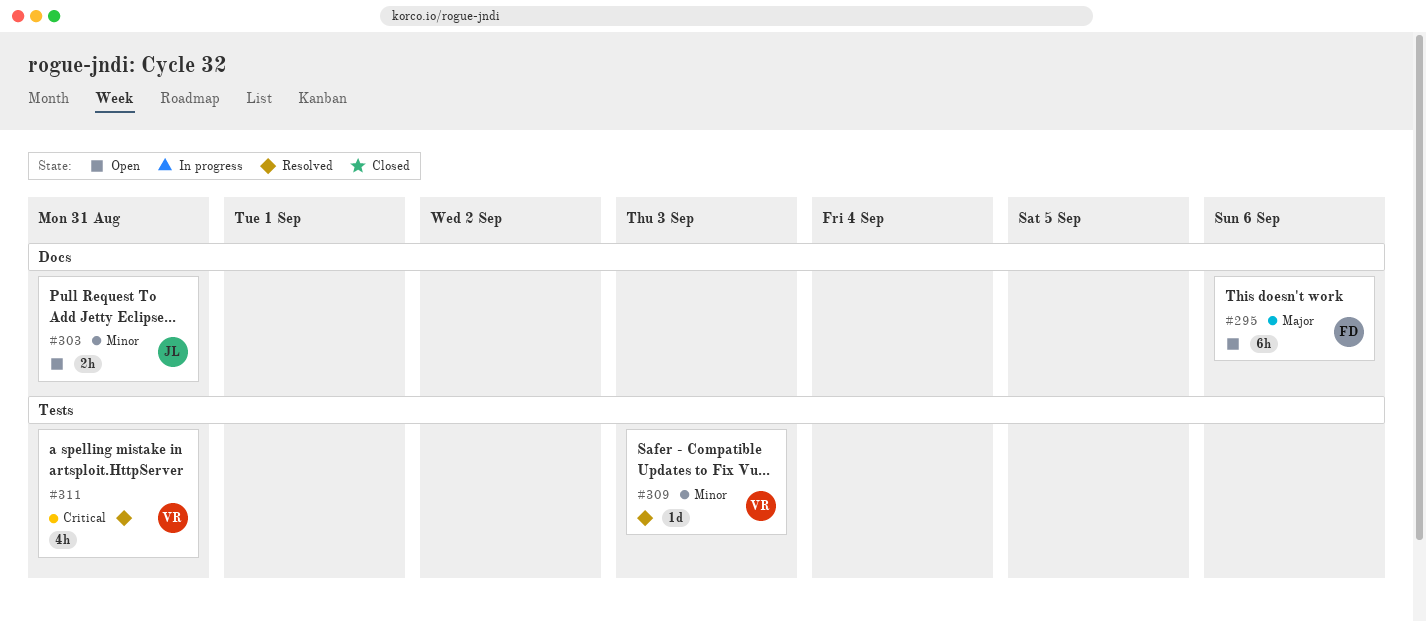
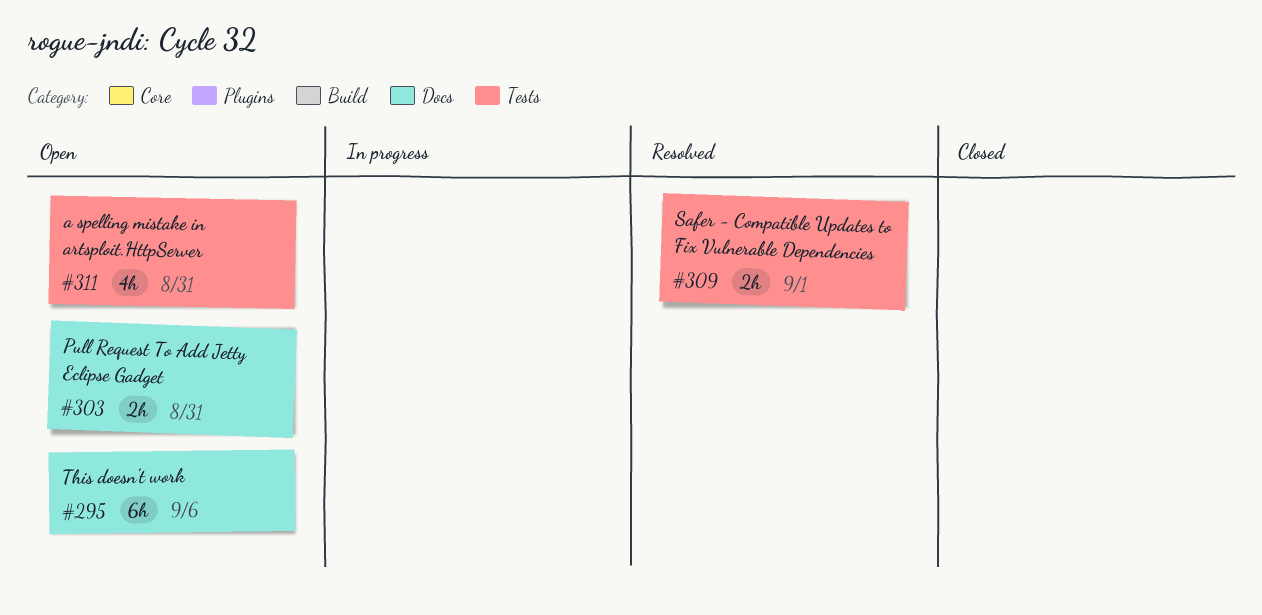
#309, estimate: 1d -> 2h
#309, due: Sep 3 -> Sep 1
#311, status: Resolved -> Open

